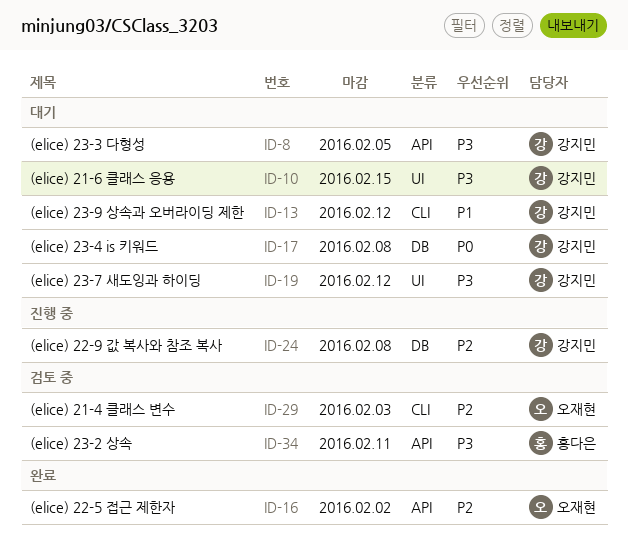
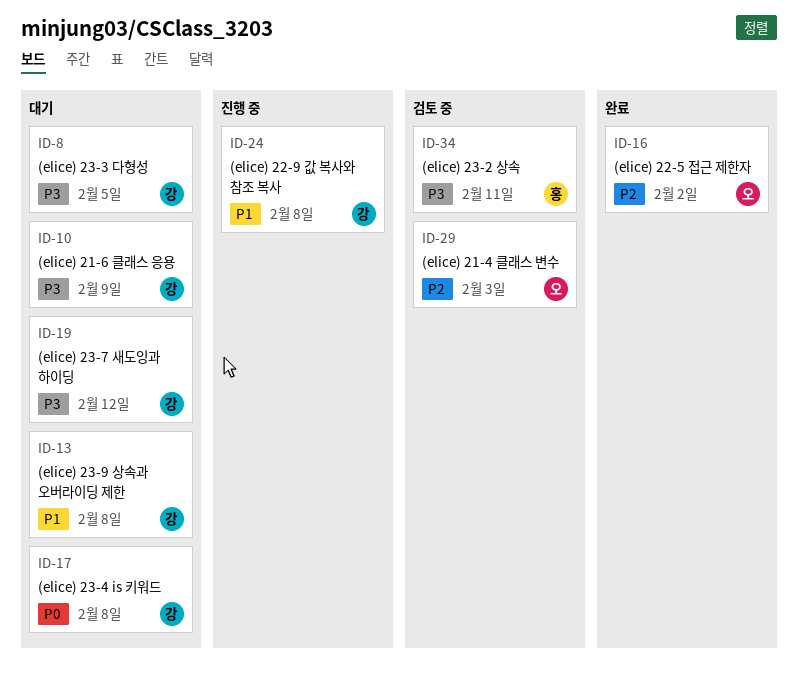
ID-10, due: Feb 15 -> Feb 9
ID-13, due: Feb 12 -> Feb 8
ID-24, priority: P2 -> P1

